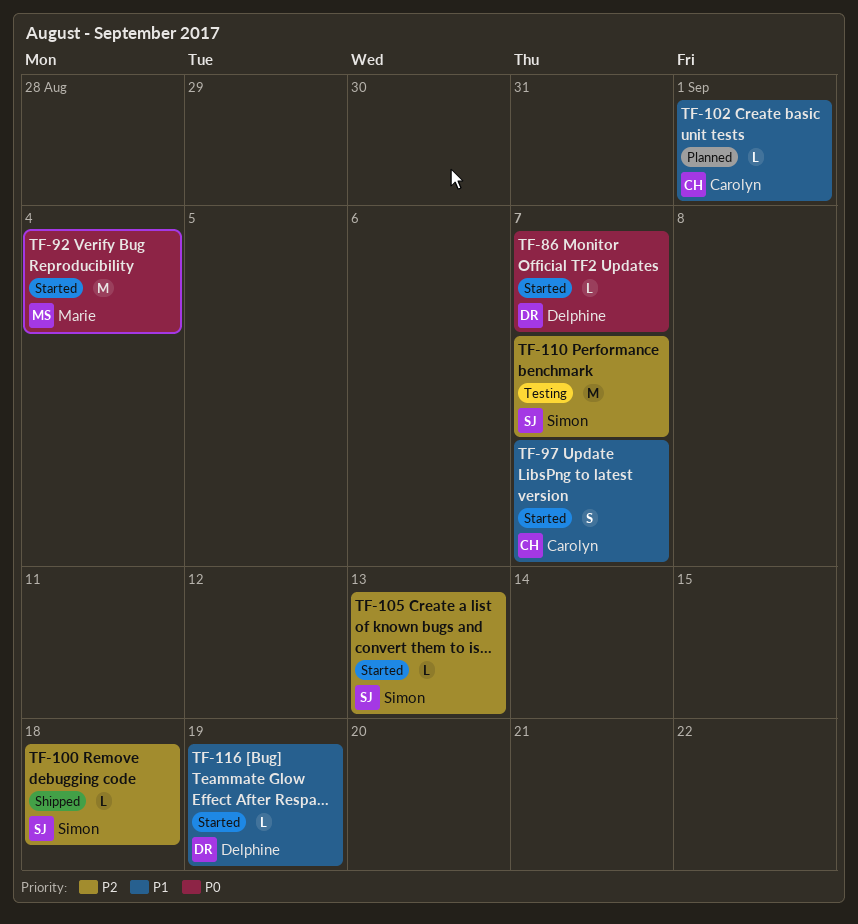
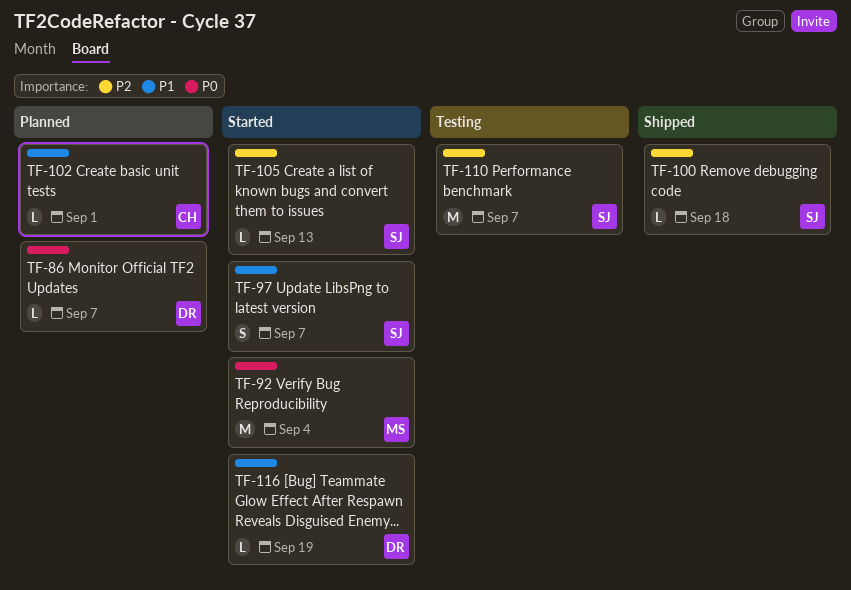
TF-86, status: Started -> Planned
TF-97, owner: Carolyn -> Simon

